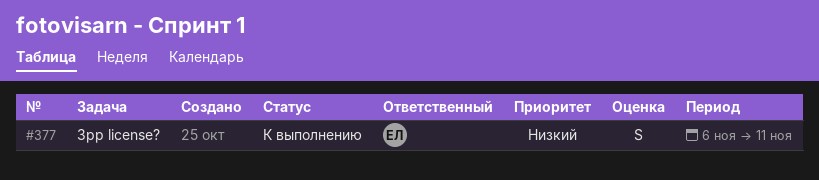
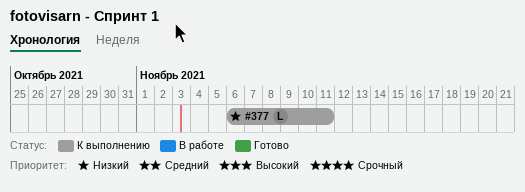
#377, estimate: S -> L

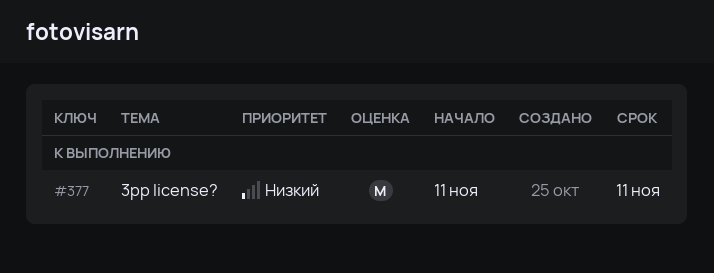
#377, estimate: L -> M
#377, start: Nov 6 -> Nov 11

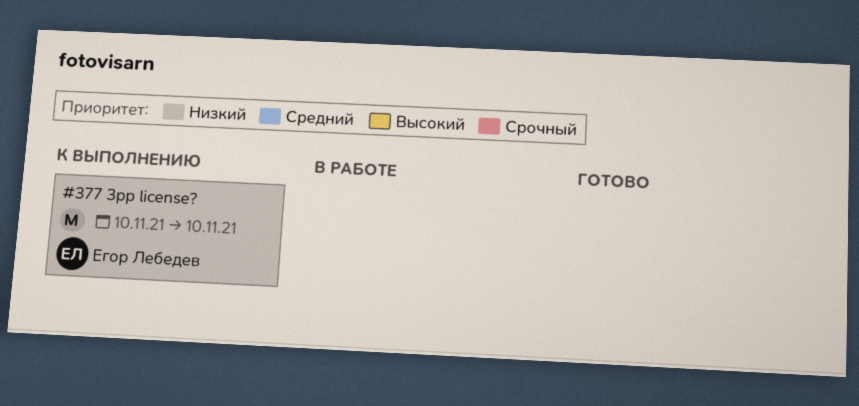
#377, start: Nov 11 -> Nov 10
#377, due: Nov 11 -> Nov 10

